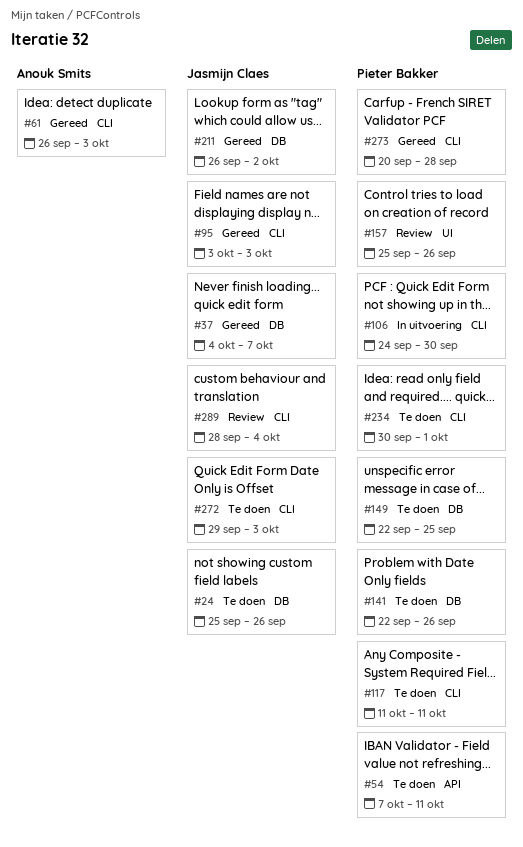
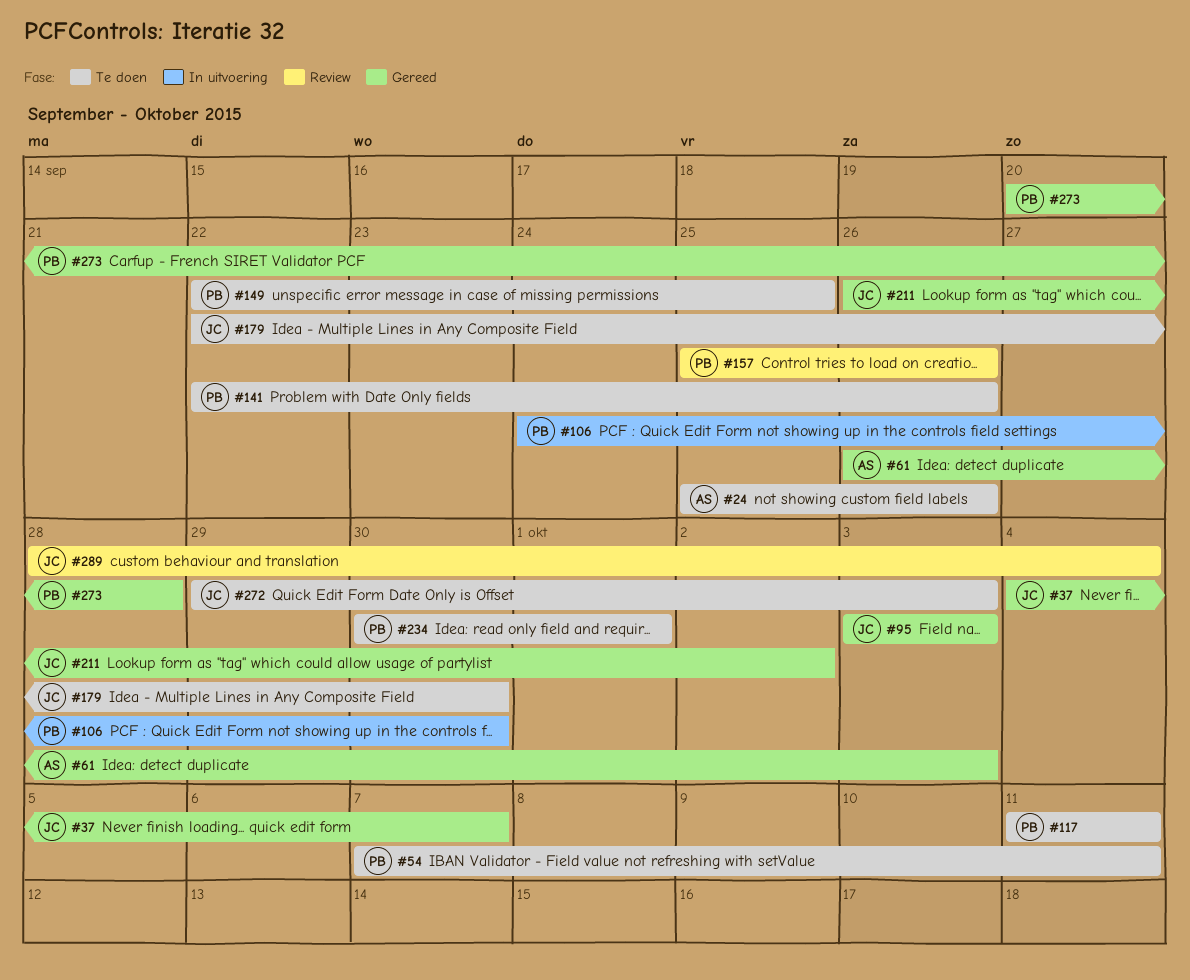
#24, owner: Jasmijn Claes -> Anouk Smits
#179: none -> present

